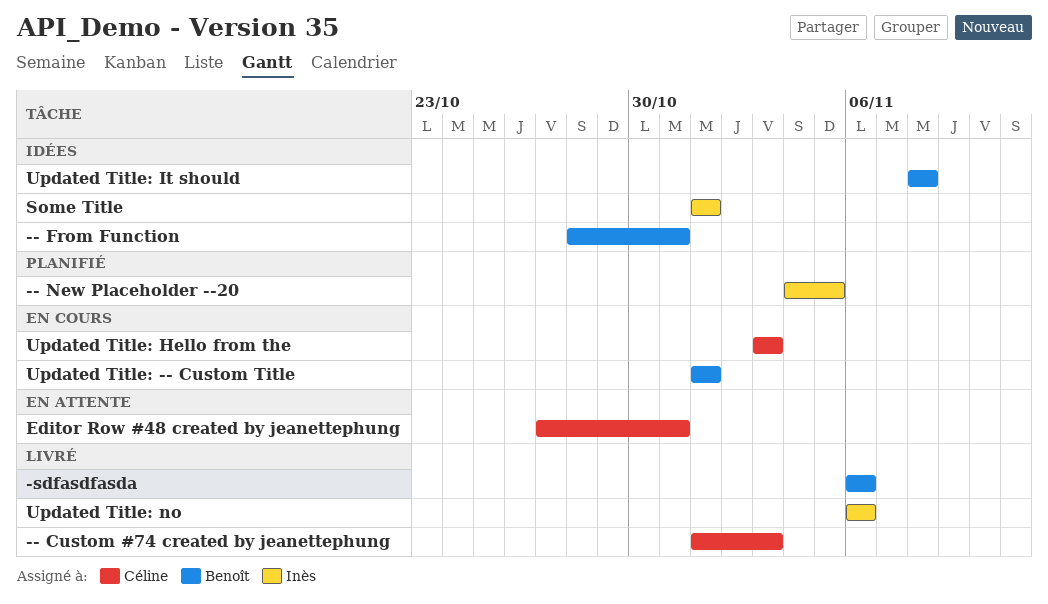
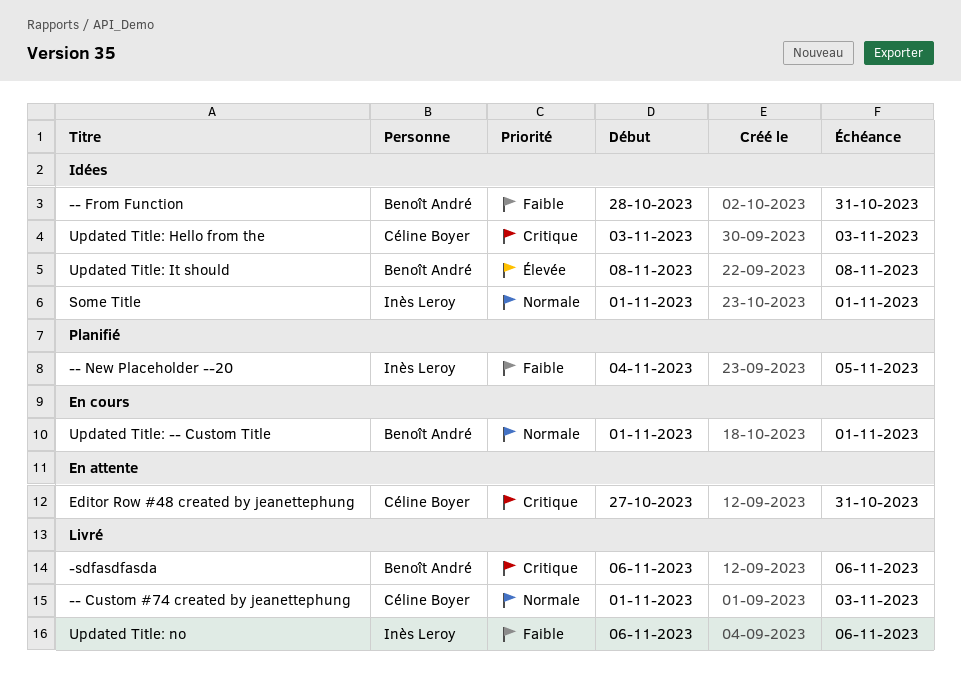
Updated Title: Hello from the, status: En cours -> Idées

